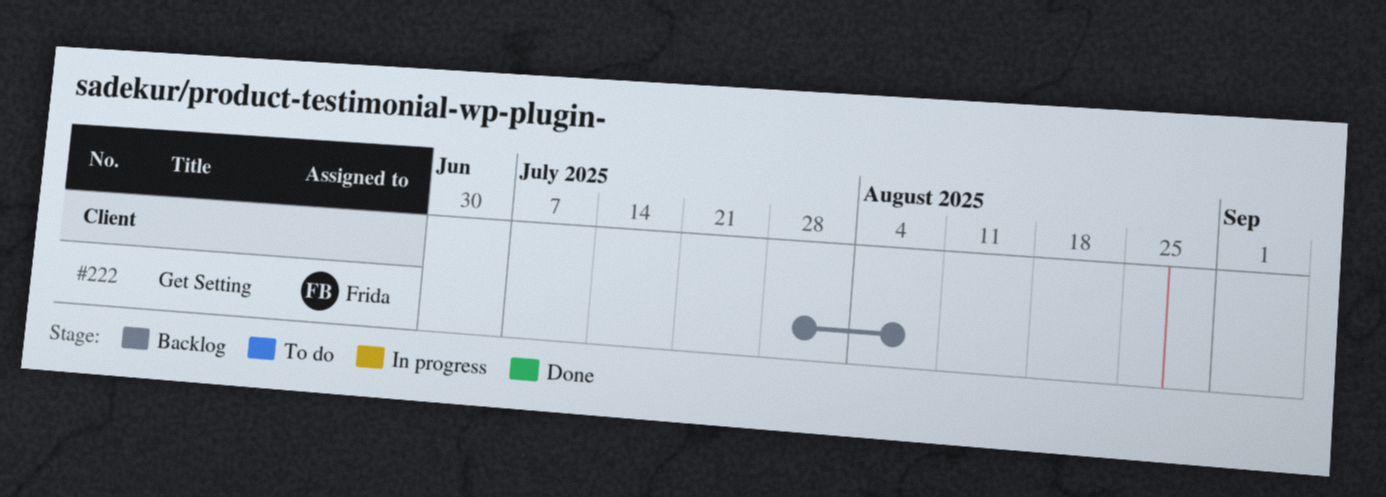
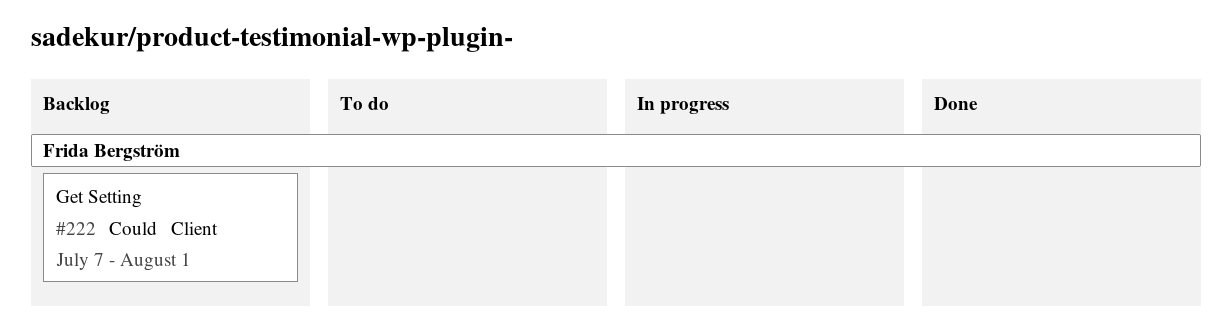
#222, start: Jul 28 -> Jul 7
#222, due: Aug 8 -> Aug 1

